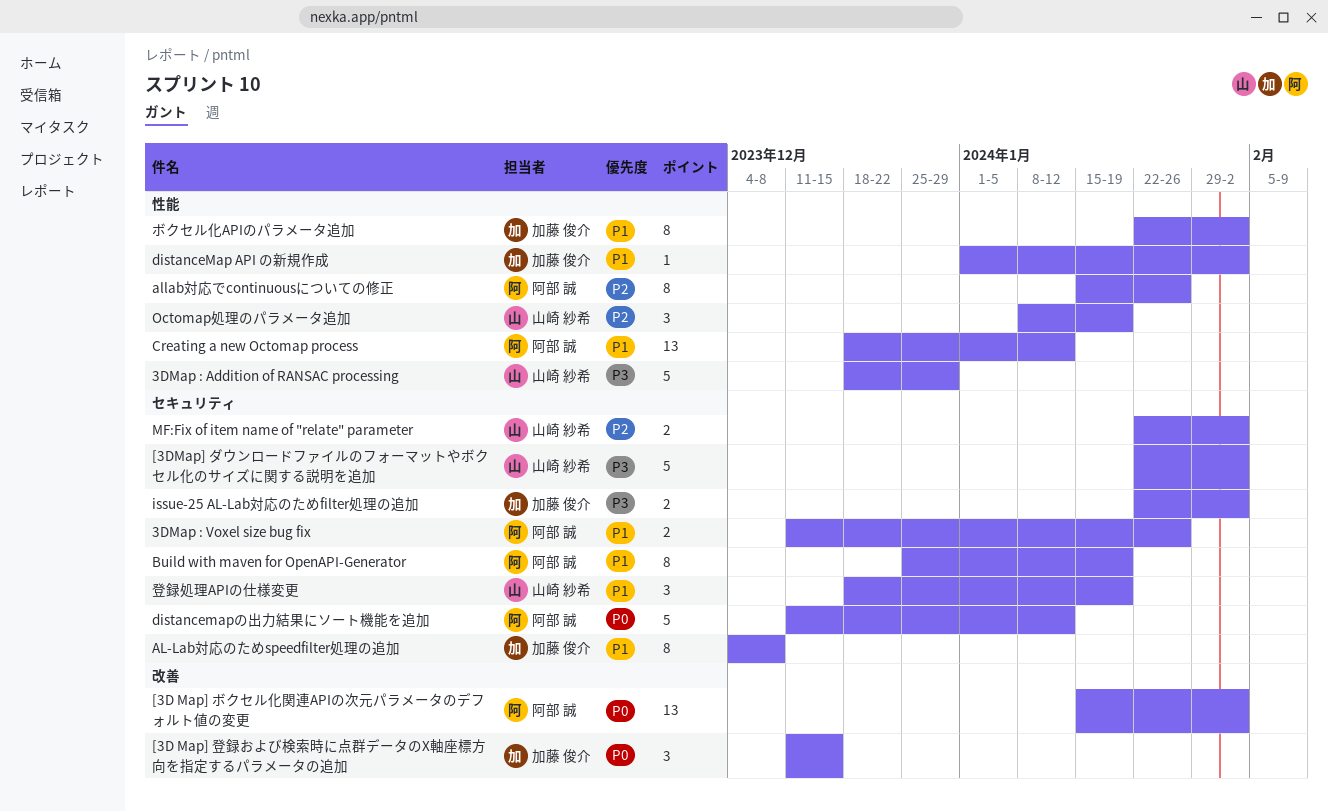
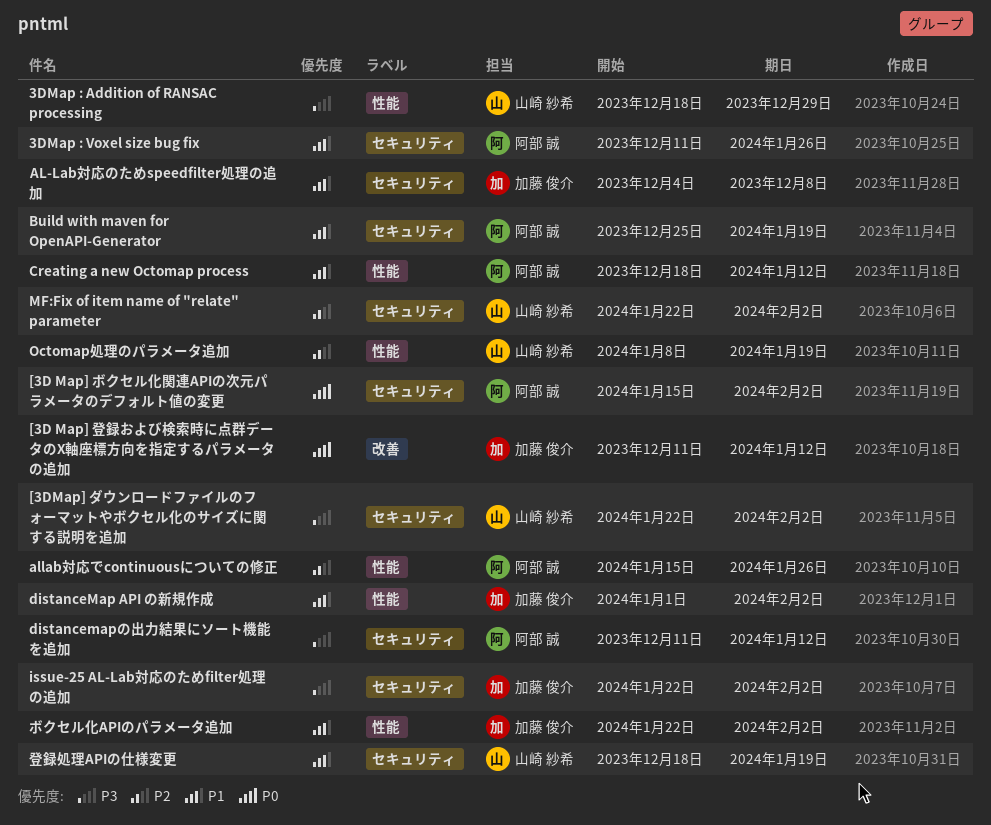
[3D Map] ボクセル化関連APIの次元パラメータのデフォルト値の変更, label: 改善 -> セキュリティ
[3D Map] 登録および検索時に点群データのX軸座標方向を指定するパラメータの追加, due: Dec 15 -> Jan 12
distancemapの出力結果にソート機能を追加, priority: P0 -> P3

